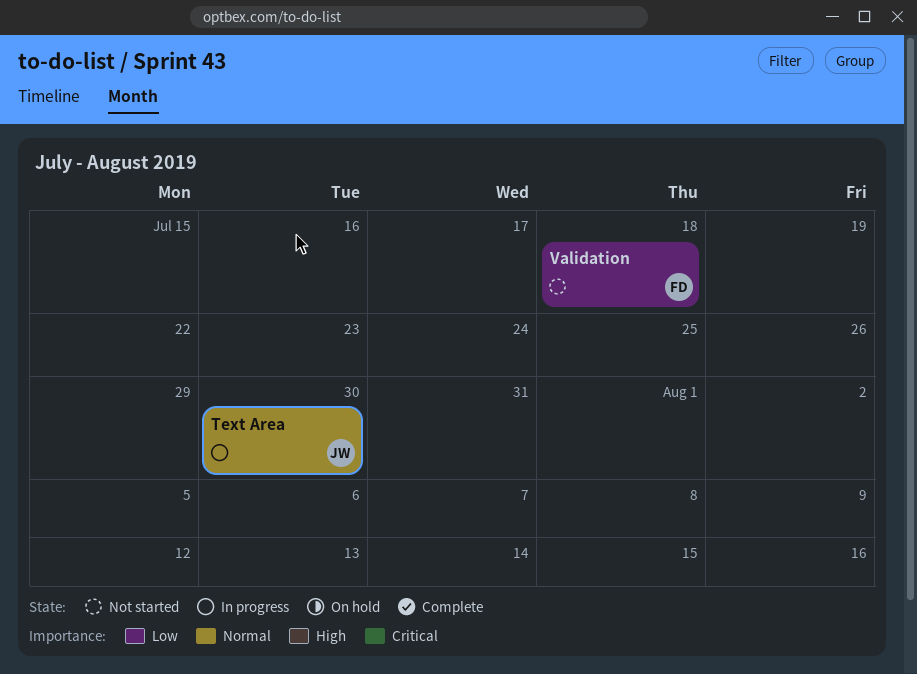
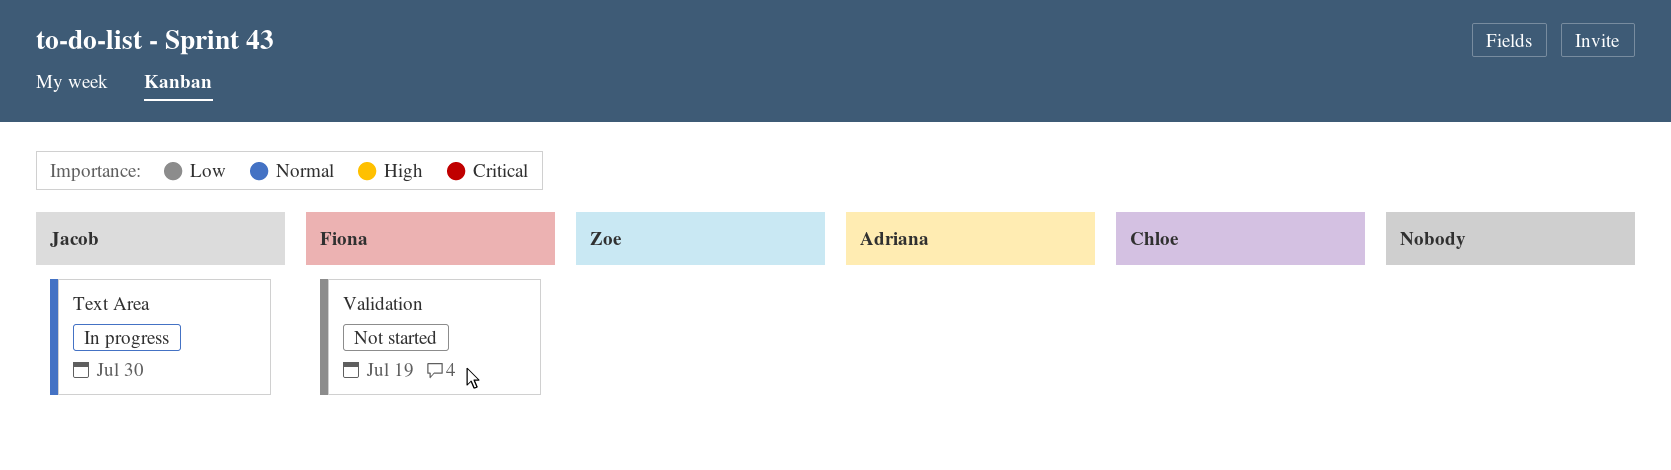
Validation, due: Jul 18 -> Jul 19

